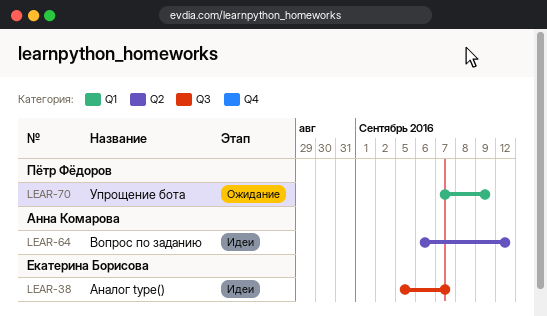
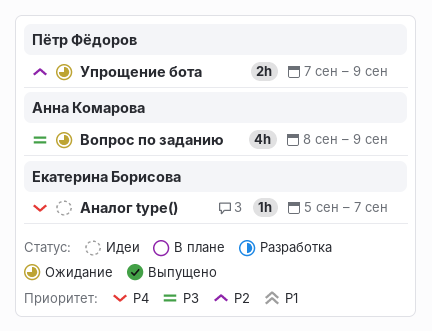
Вопрос по заданию, status: Идеи -> Ожидание
Вопрос по заданию, start: Sep 6 -> Sep 8
Вопрос по заданию, due: Sep 12 -> Sep 9

